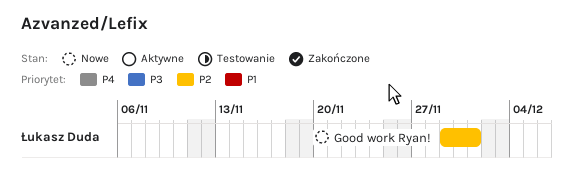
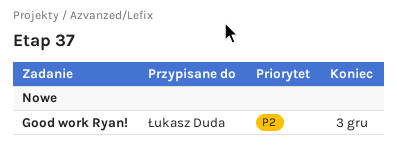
Good work Ryan!, due: Dec 1 -> Dec 3

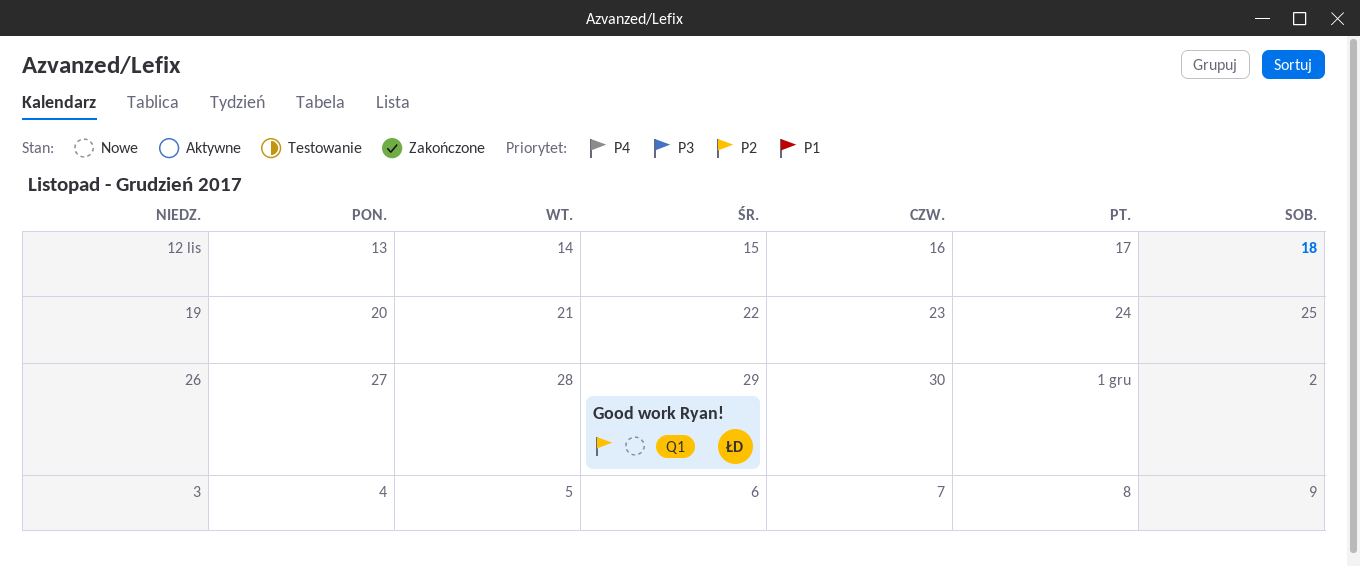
Good work Ryan!, due: Dec 3 -> Nov 29

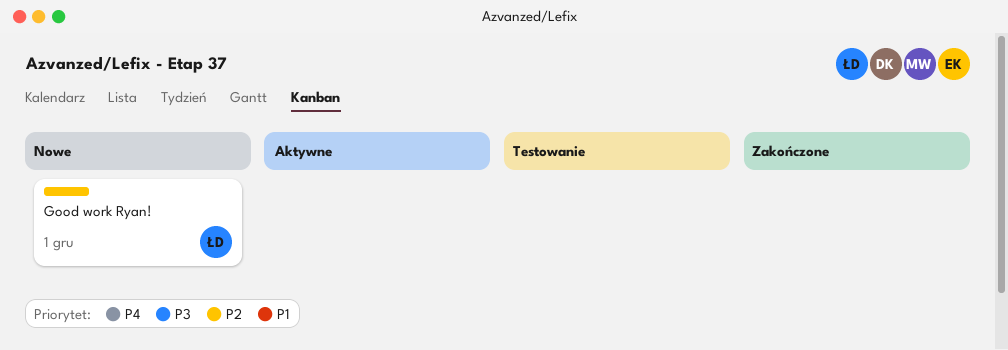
Good work Ryan!, due: Nov 29 -> Dec 1

